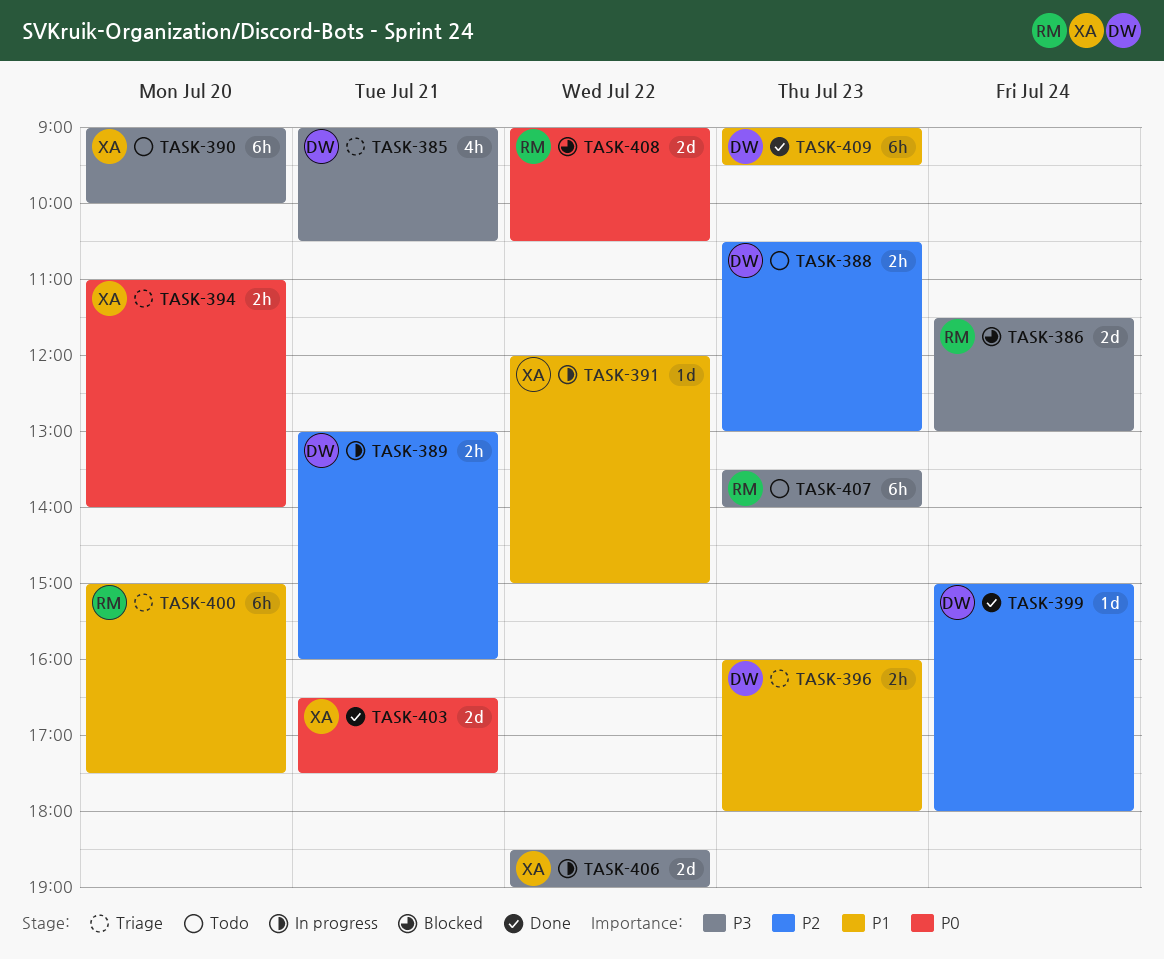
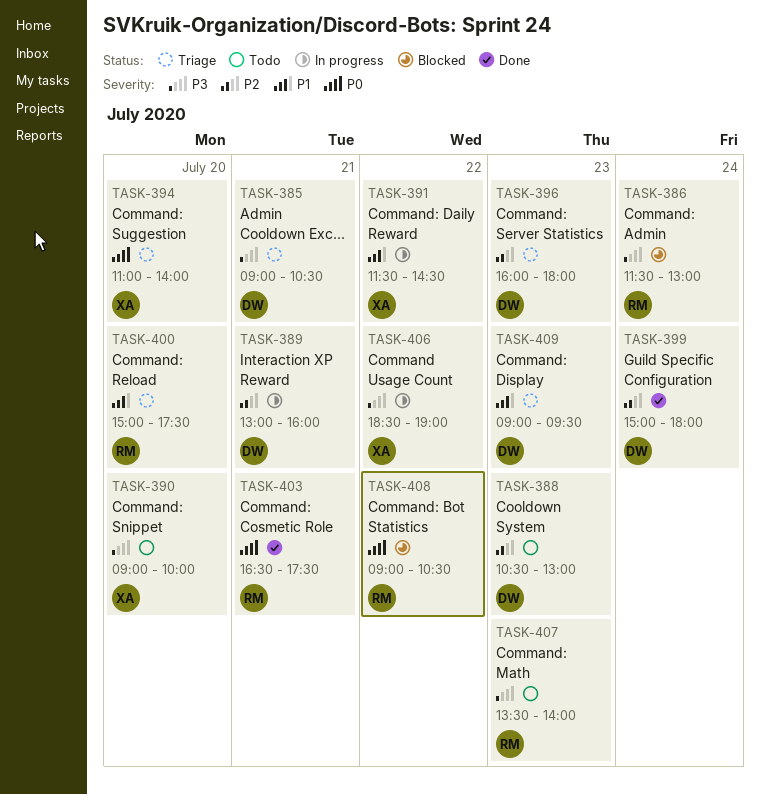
TASK-391, begins: 12:00 -> 11:30
TASK-391, ends: 15:00 -> 14:30
TASK-396, priority: P1 -> P2
TASK-403, owner: XA -> RM
TASK-409, status: Done -> Triage

